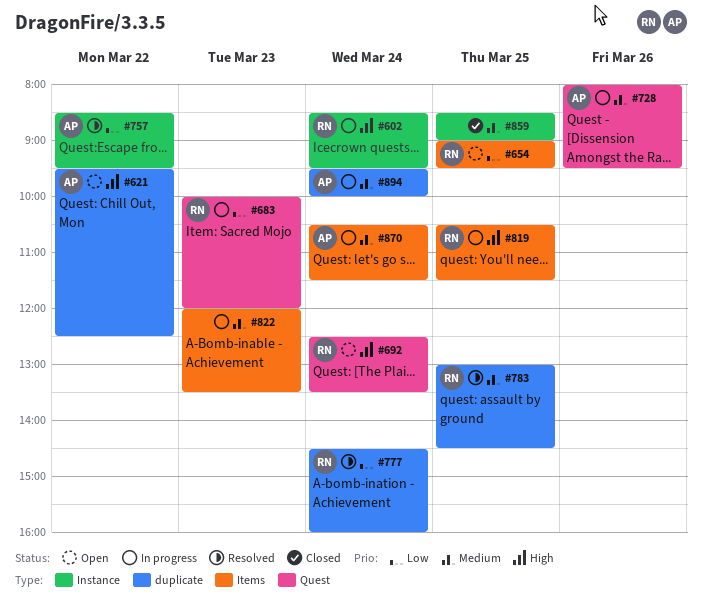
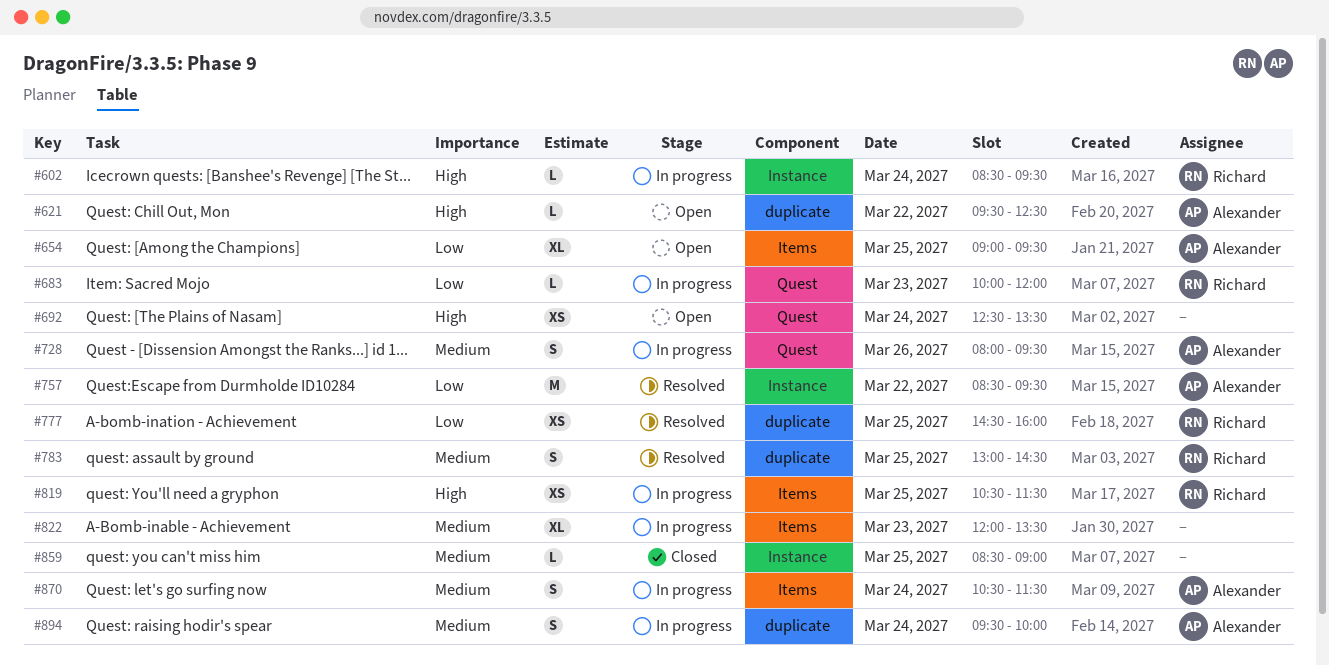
#654, owner: Richard -> Alexander
#692, owner: Richard -> none
#777, day: Mar 24 -> Mar 25

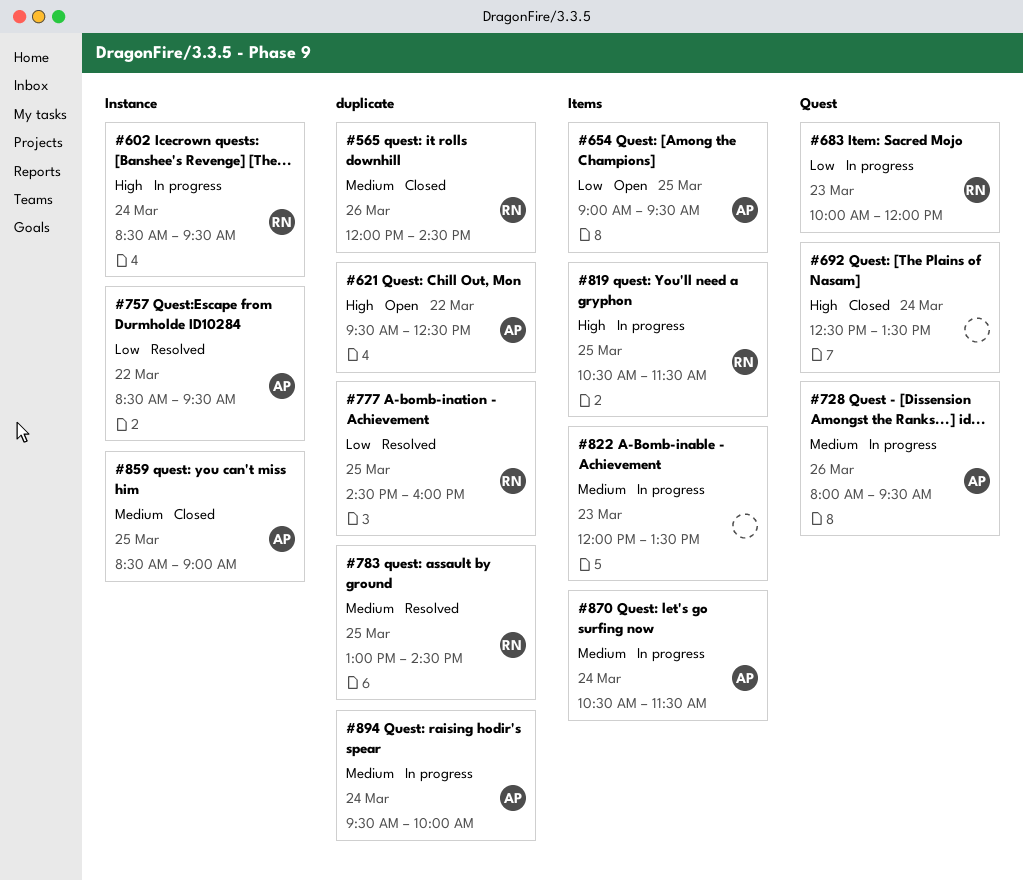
#565: none -> present
#692, status: Open -> Closed
#859, owner: none -> Alexander

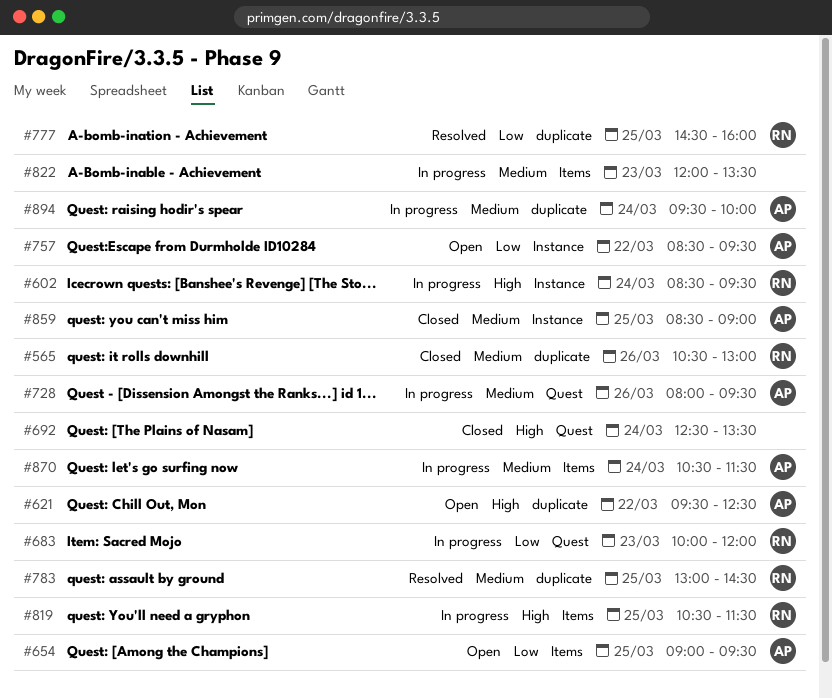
#565, begins: 12:00 -> 10:30
#565, ends: 14:30 -> 13:00
#757, status: Resolved -> Open

